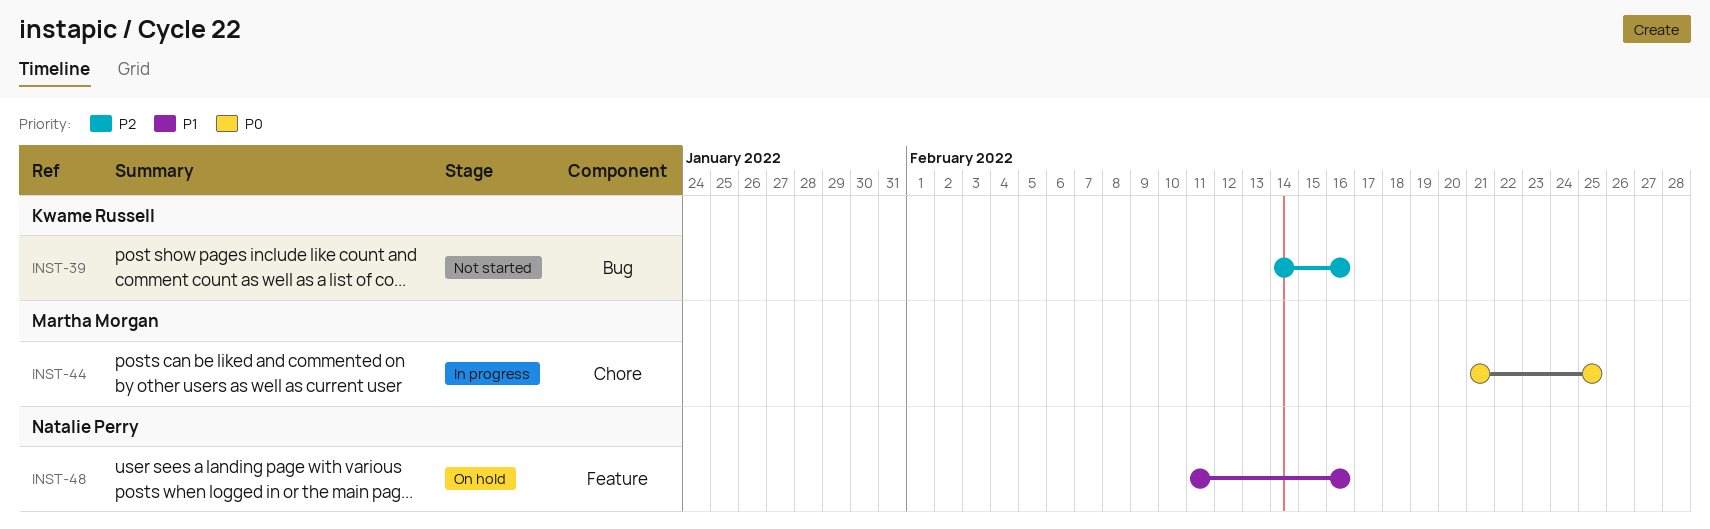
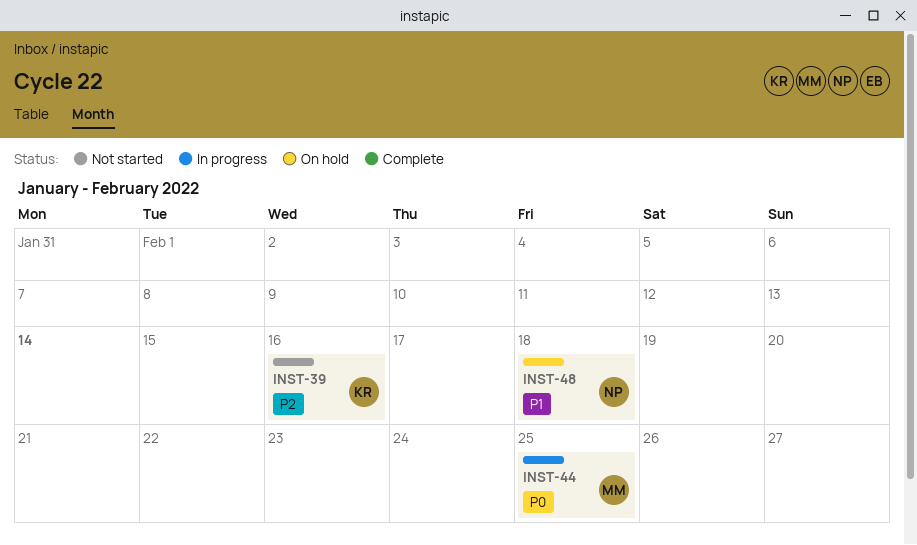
INST-48, due: Feb 16 -> Feb 18

